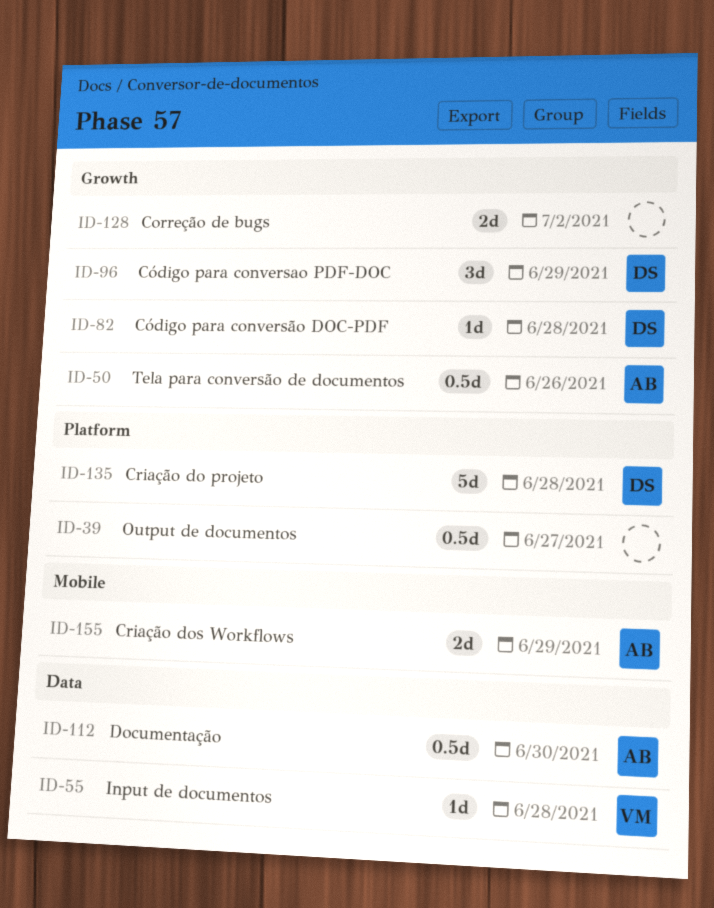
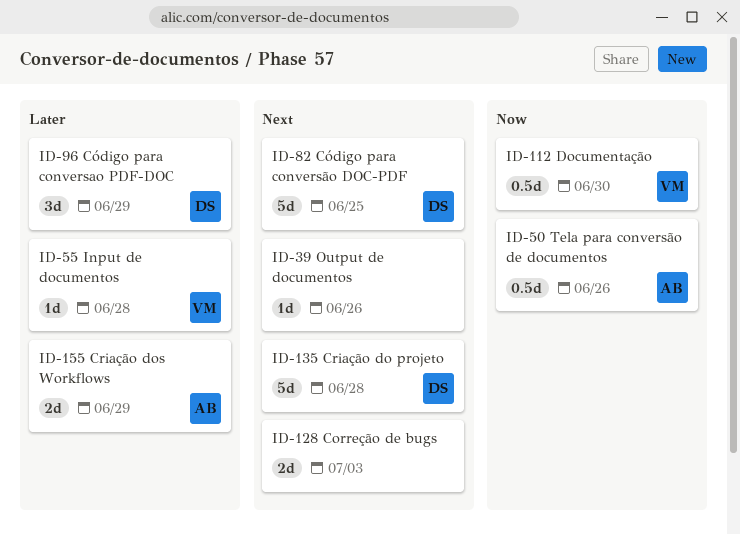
ID-39, estimate: 0.5d -> 1d
ID-39, due: Jun 27 -> Jun 26
ID-82, estimate: 1d -> 5d
ID-82, due: Jun 28 -> Jun 25
ID-112, owner: AB -> VM
ID-128, due: Jul 2 -> Jul 3

